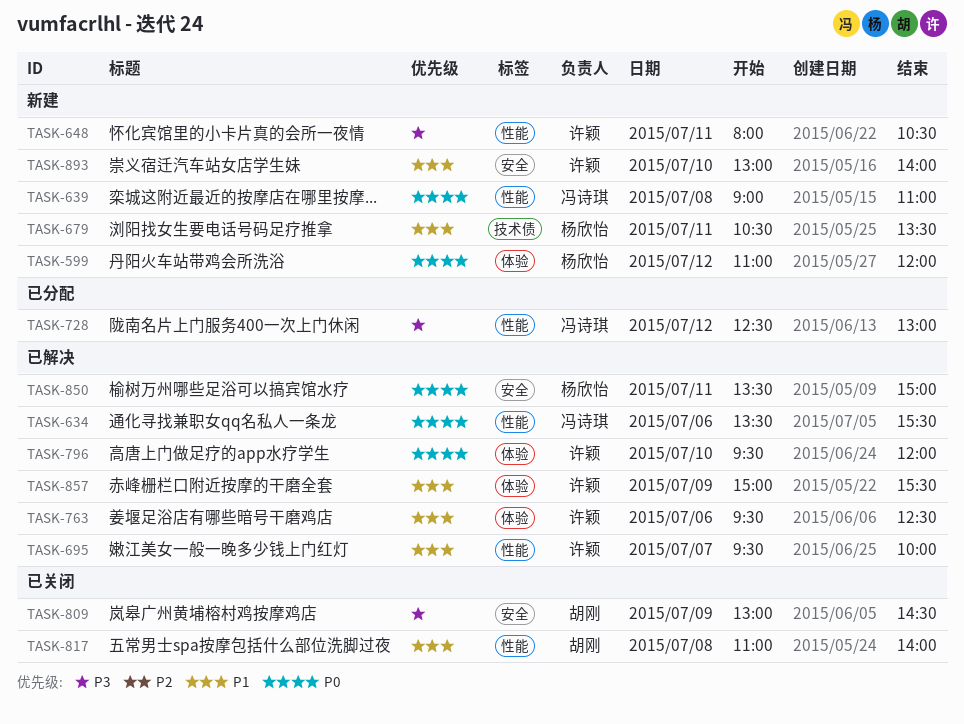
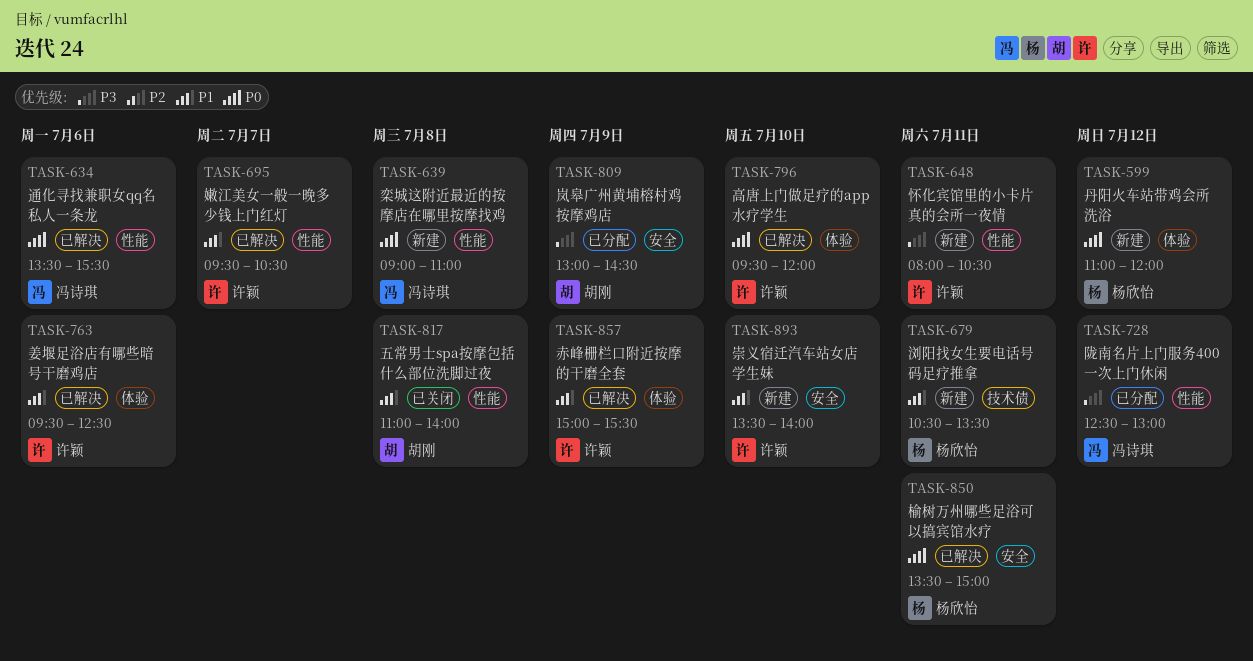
TASK-695, ends: 10:00 -> 10:30
TASK-809, status: 已关闭 -> 已分配
TASK-893, begins: 13:00 -> 13:30

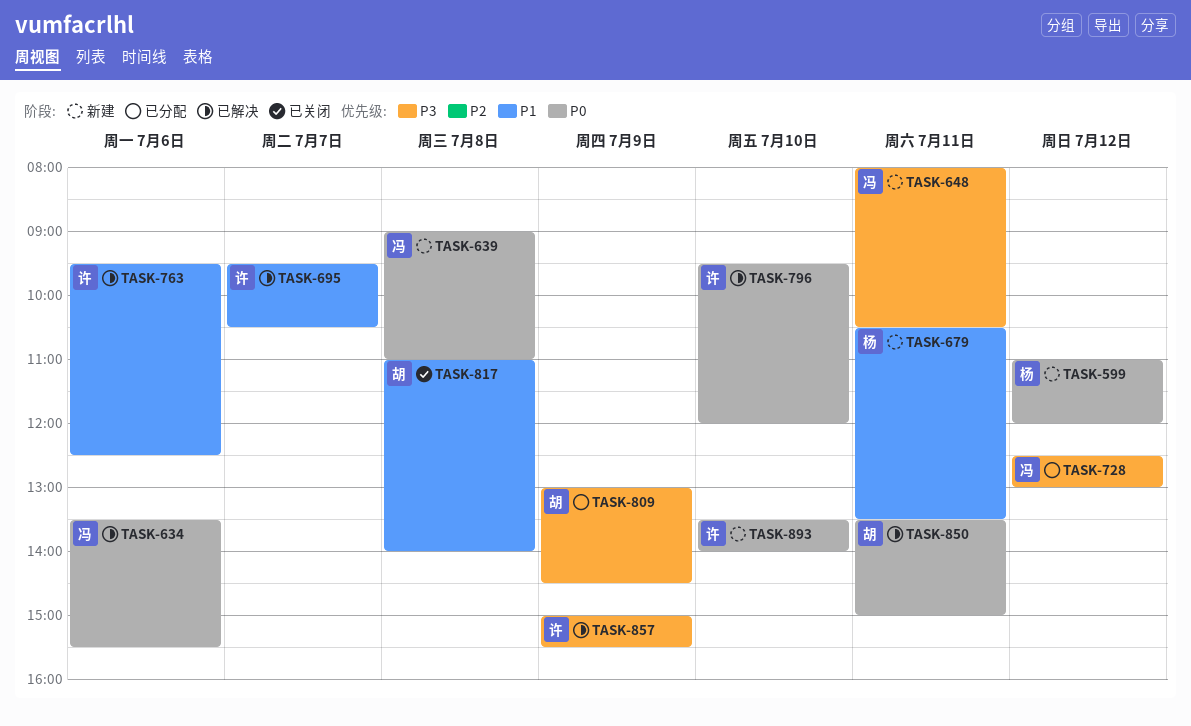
TASK-648, owner: 许颖 -> 冯诗琪
TASK-850, owner: 杨欣怡 -> 胡刚
TASK-857, priority: P1 -> P3
TASK-893, priority: P1 -> P0

